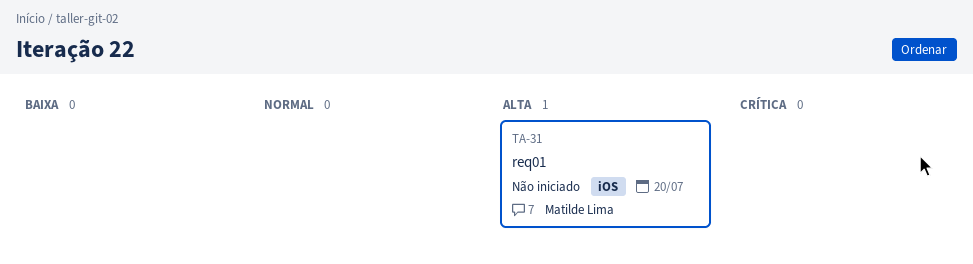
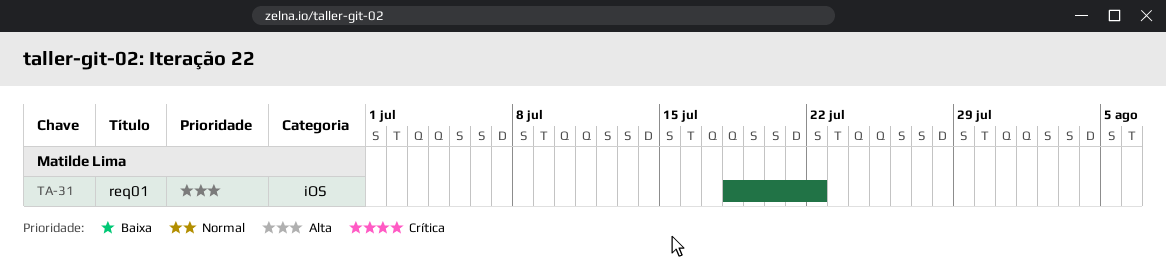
TA-31, due: Jul 20 -> Jul 22

